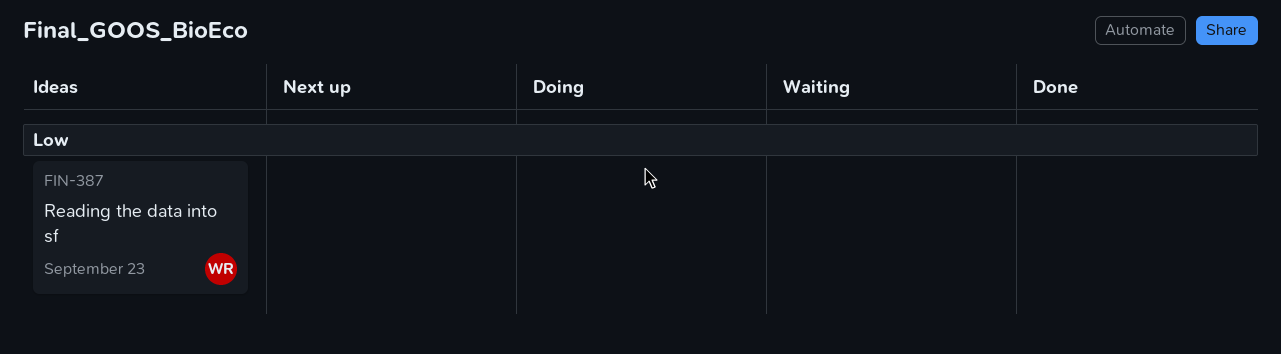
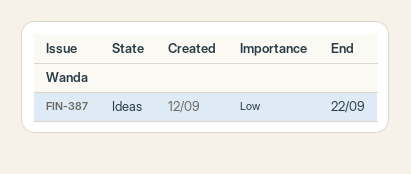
FIN-387, due: Sep 23 -> Sep 22

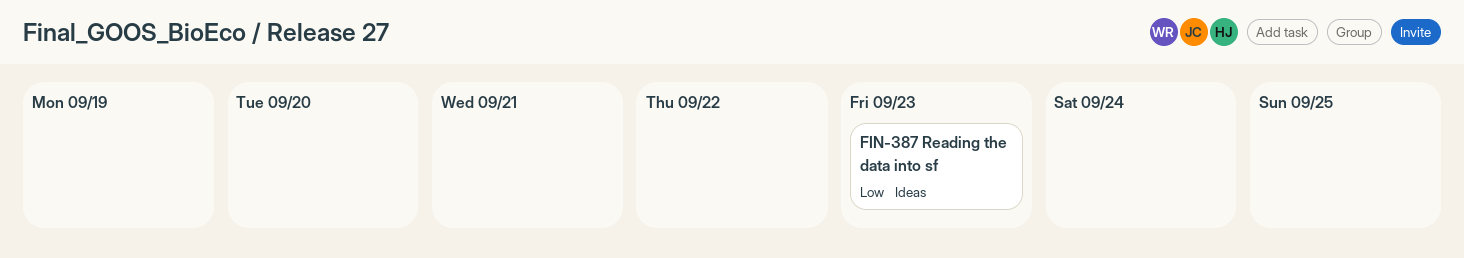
FIN-387, due: Sep 22 -> Sep 23

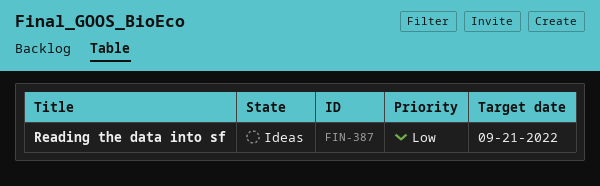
FIN-387, due: Sep 23 -> Sep 21

